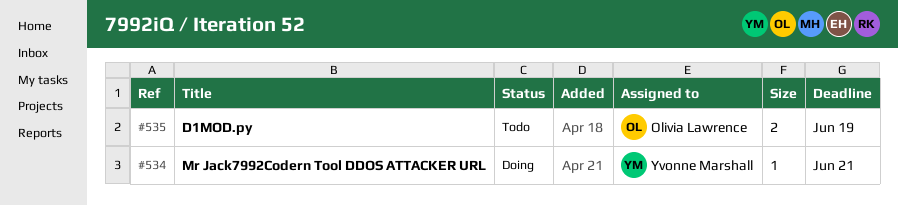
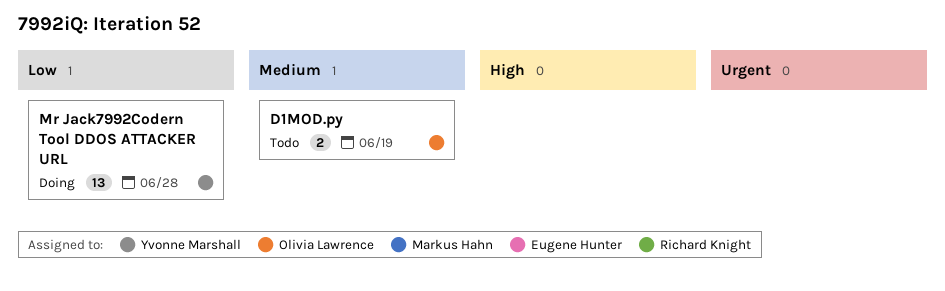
Mr Jack7992Codern Tool DDOS ATTACKER URL, estimate: 1 -> 13
Mr Jack7992Codern Tool DDOS ATTACKER URL, due: Jun 21 -> Jun 28

